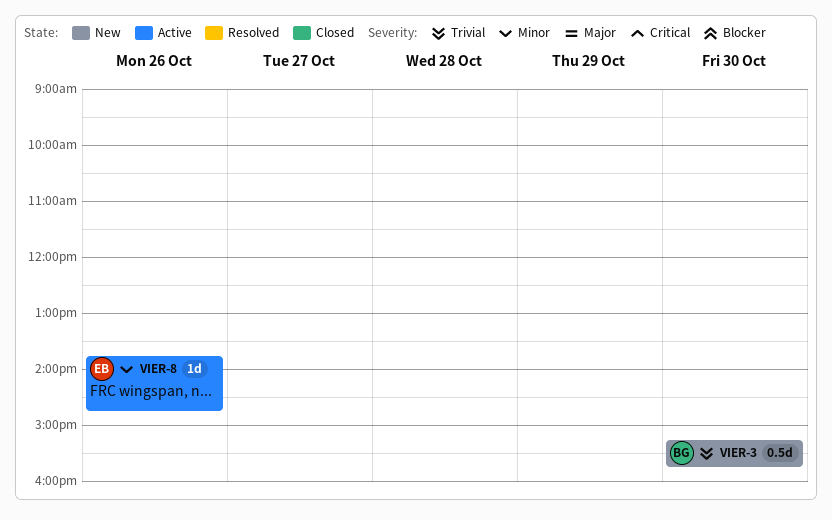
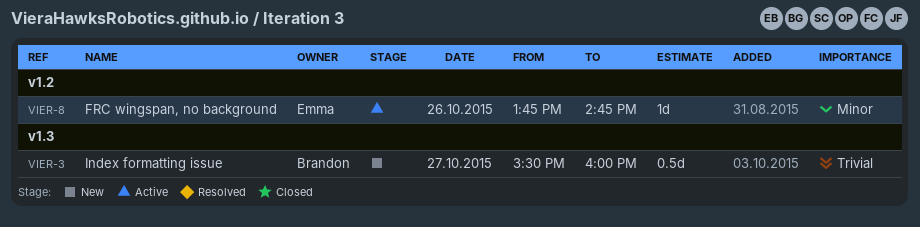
VIER-3, day: Oct 30 -> Oct 27
VIER-3, begins: 15:15 -> 15:30
VIER-3, ends: 15:45 -> 16:00

